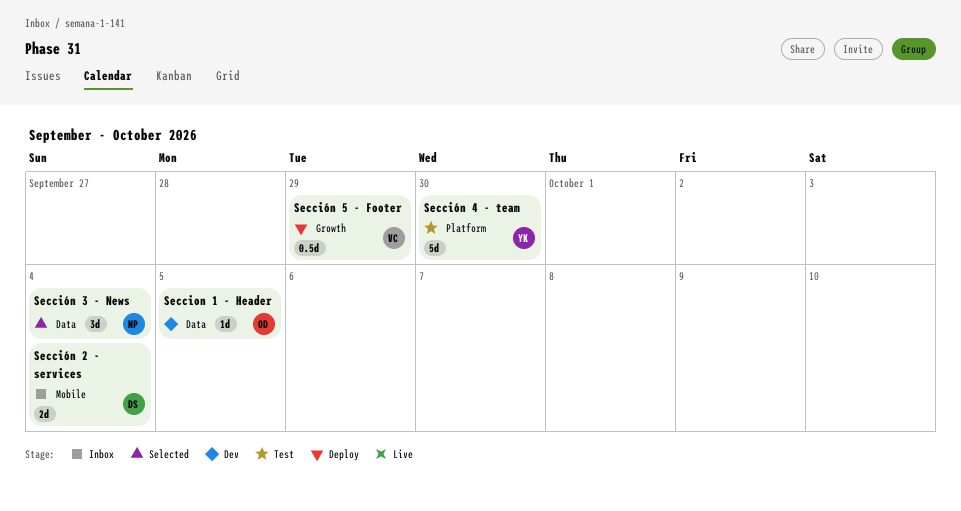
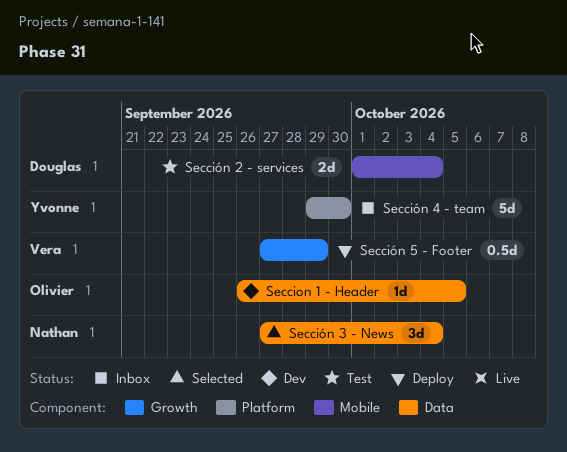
Sección 2 - services, status: Inbox -> Test
Sección 4 - team, status: Test -> Inbox

